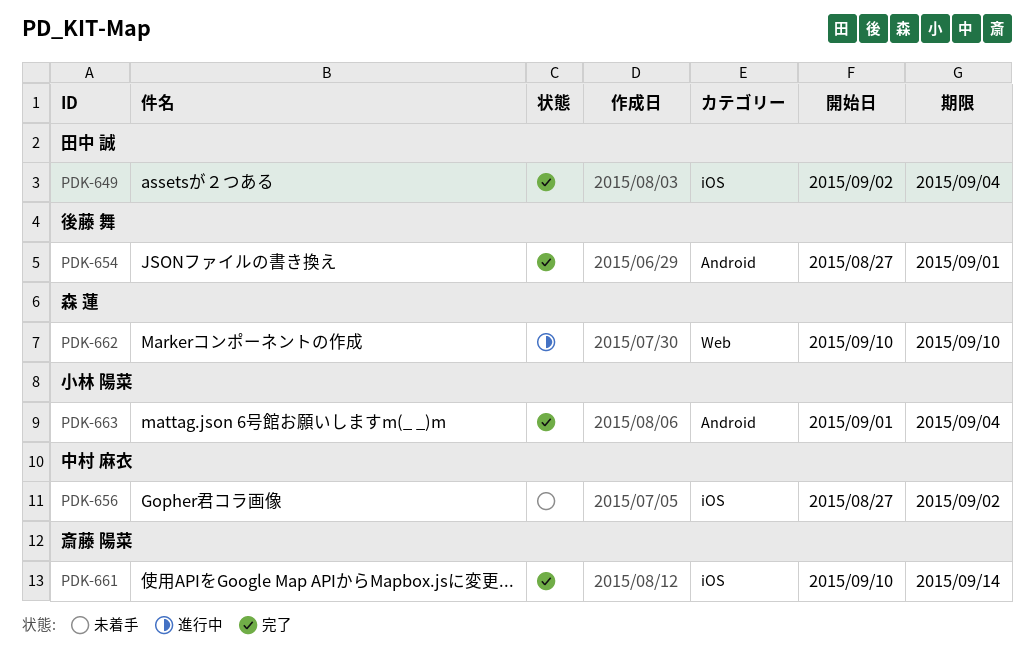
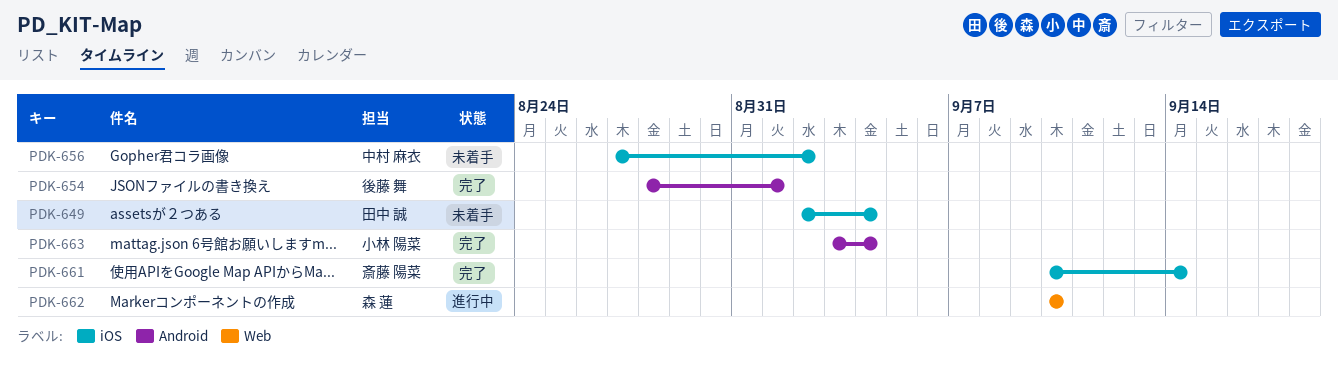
PDK-649, status: 完了 -> 未着手
PDK-654, start: Aug 27 -> Aug 28
PDK-663, start: Sep 1 -> Sep 3

